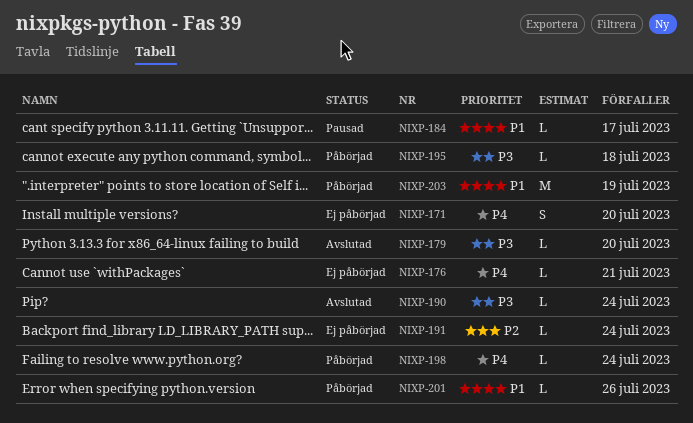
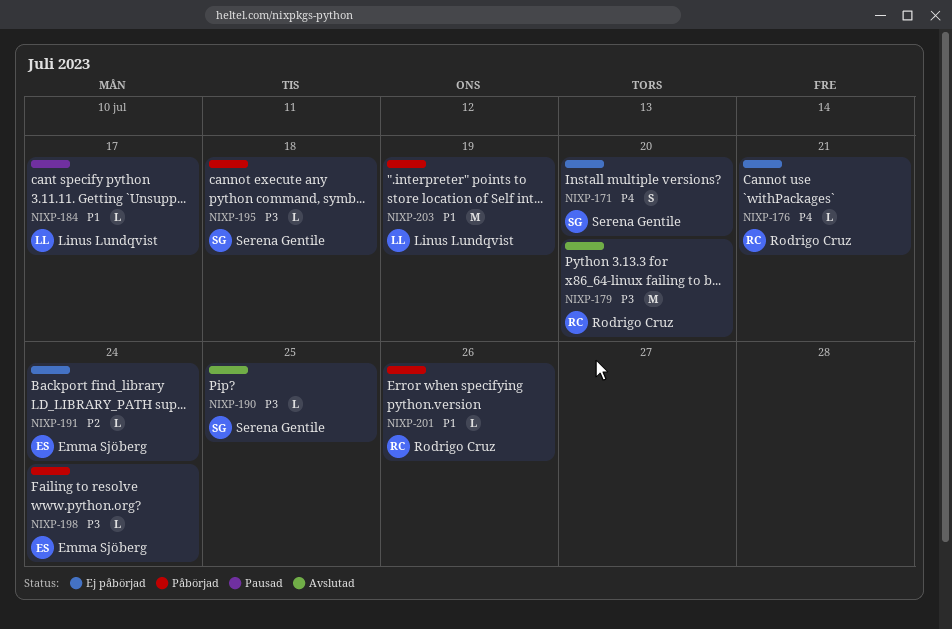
NIXP-179, estimate: L -> M
NIXP-190, due: Jul 24 -> Jul 25
NIXP-198, priority: P4 -> P3

